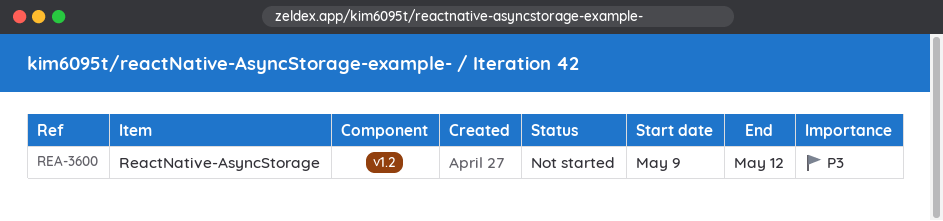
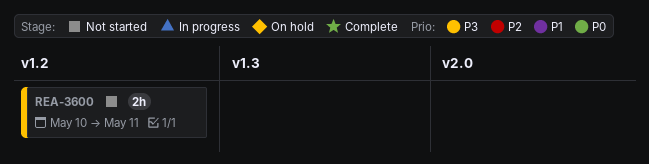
REA-3600, start: May 9 -> May 10
REA-3600, due: May 12 -> May 11

